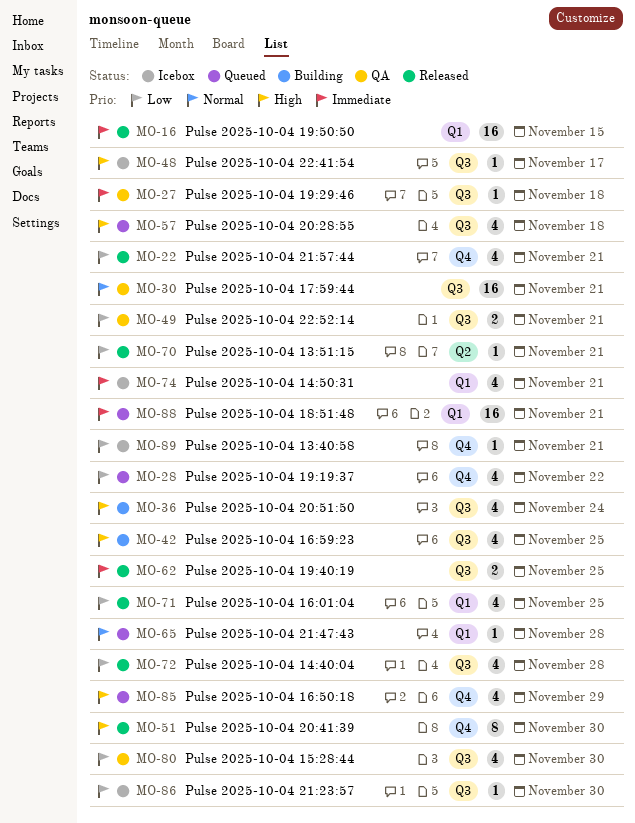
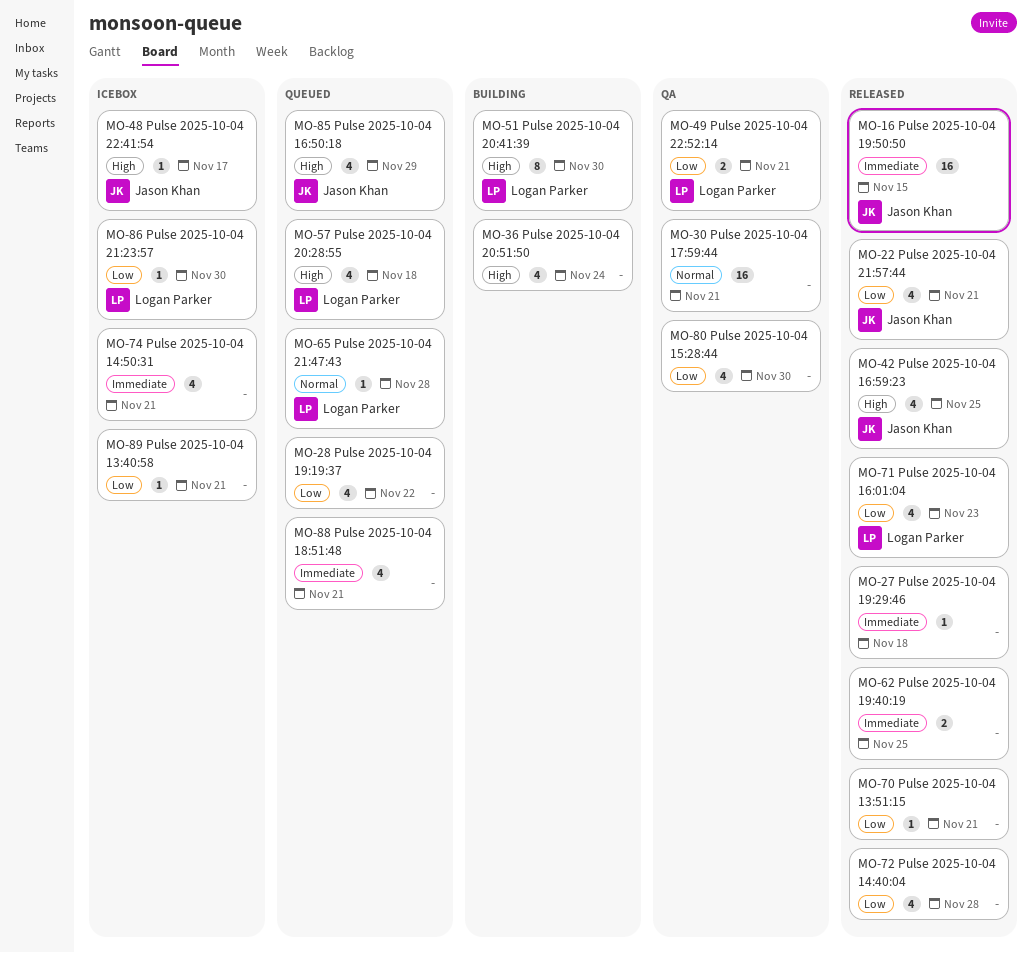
MO-27, status: QA -> Released
MO-42, status: Building -> Released
MO-51, status: Released -> Building
MO-71, due: Nov 25 -> Nov 23
MO-88, estimate: 16 -> 4

